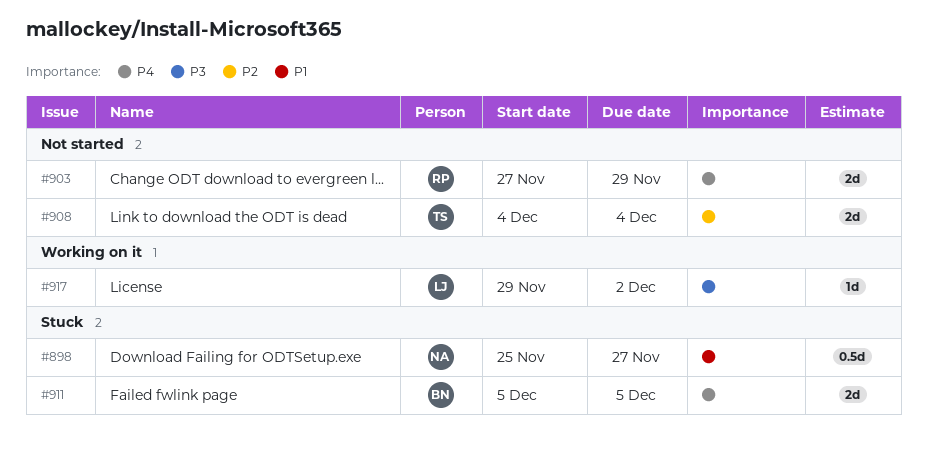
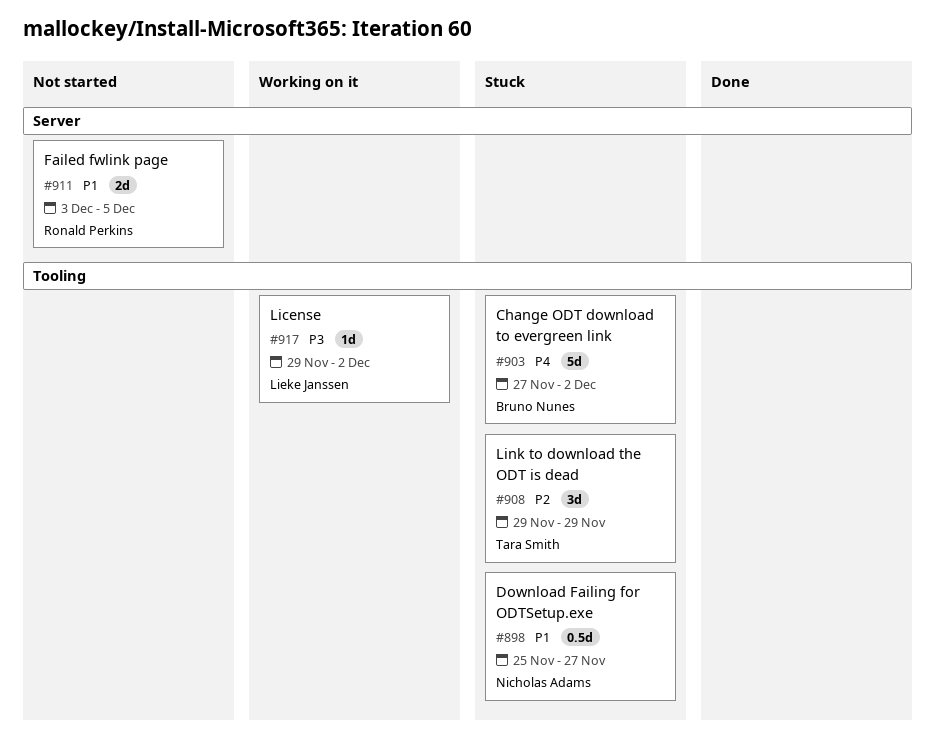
#903, status: Not started -> Stuck
#903, owner: Ronald Perkins -> Bruno Nunes
#903, estimate: 2d -> 5d
#903, due: Nov 29 -> Dec 2
#908, status: Not started -> Stuck
#908, estimate: 2d -> 3d
#908, start: Dec 4 -> Nov 29
#908, due: Dec 4 -> Nov 29
#911, status: Stuck -> Not started
#911, owner: Bruno Nunes -> Ronald Perkins
#911, priority: P4 -> P1
#911, start: Dec 5 -> Dec 3

